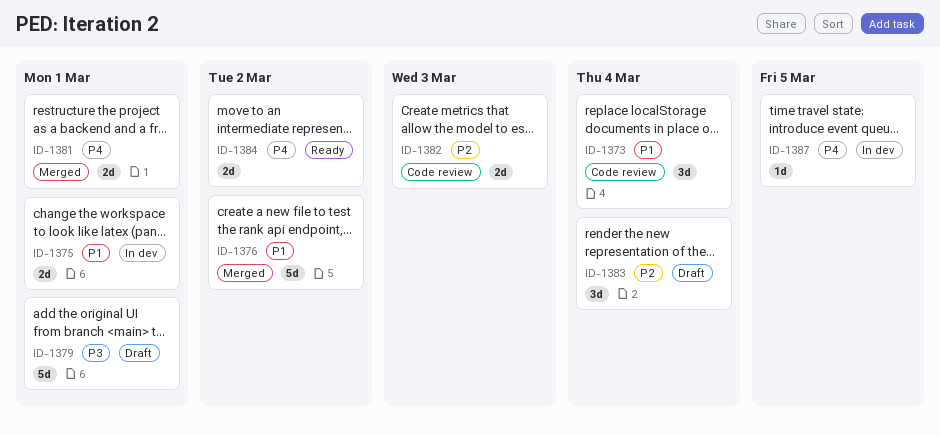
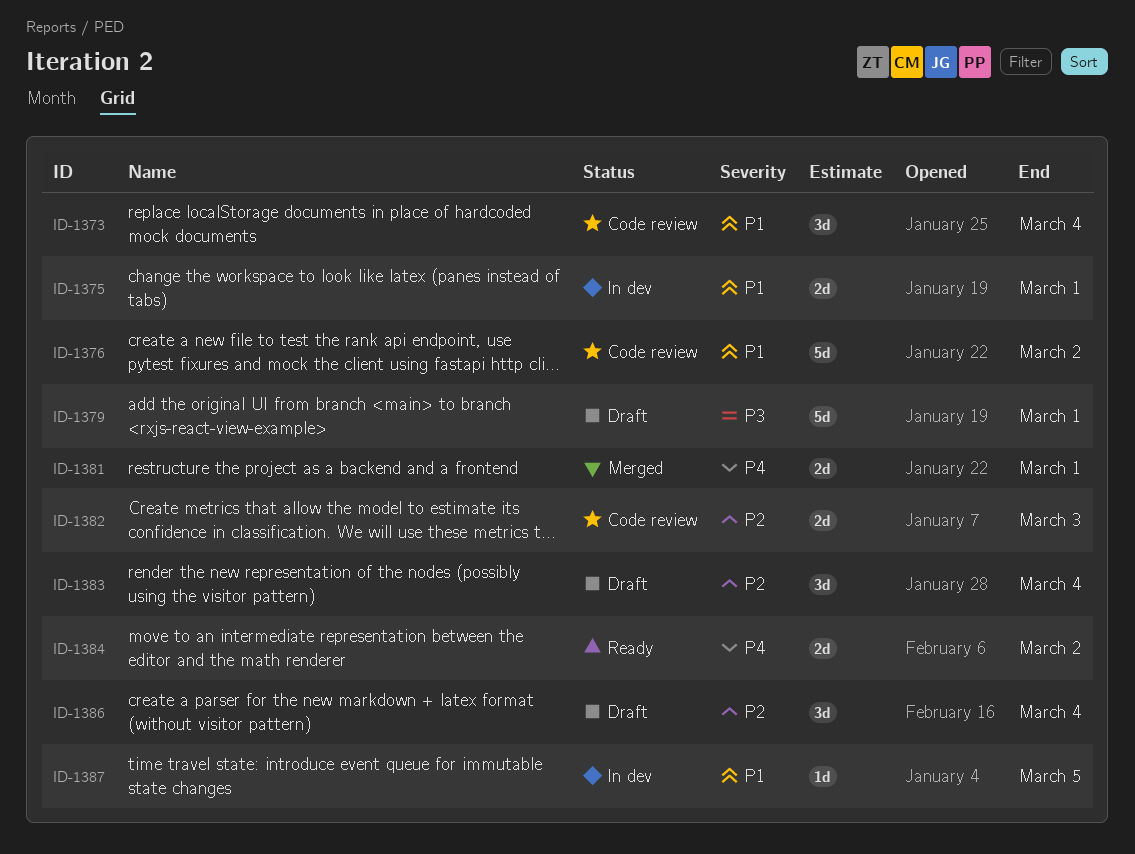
ID-1376, status: Merged -> Code review
ID-1386: none -> present
ID-1387, priority: P4 -> P1

